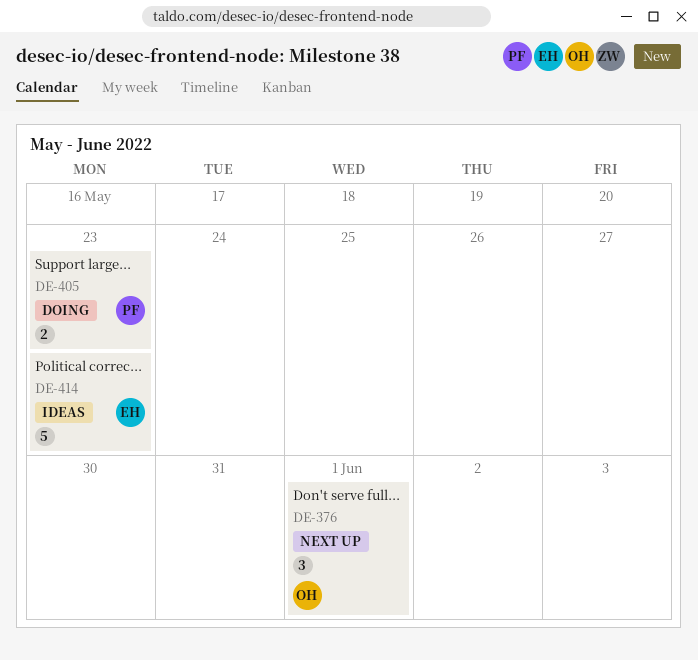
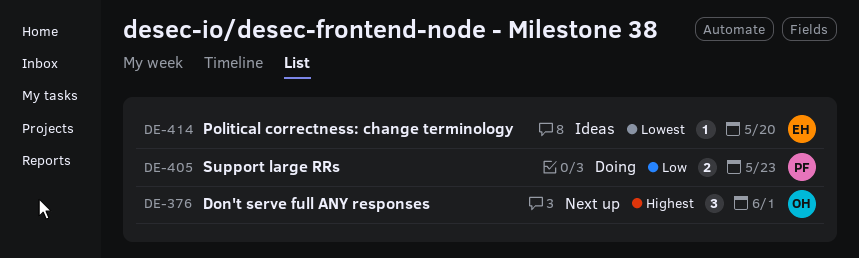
DE-414, estimate: 5 -> 1
DE-414, due: May 23 -> May 20

